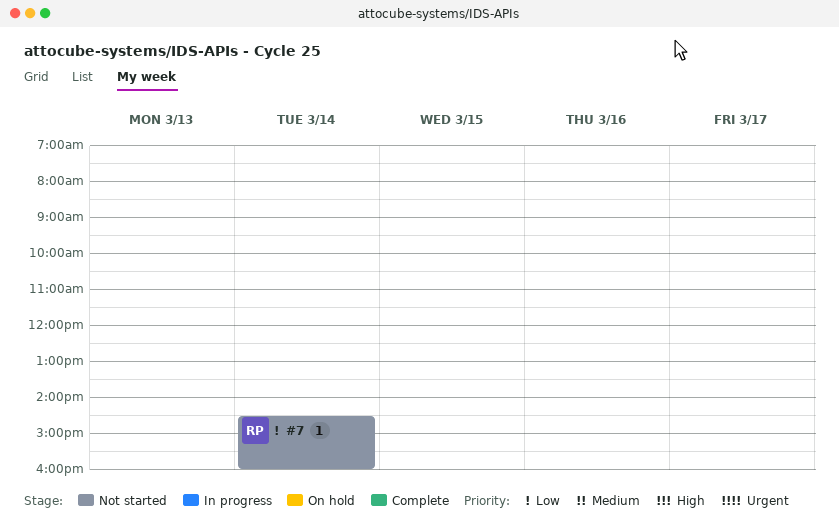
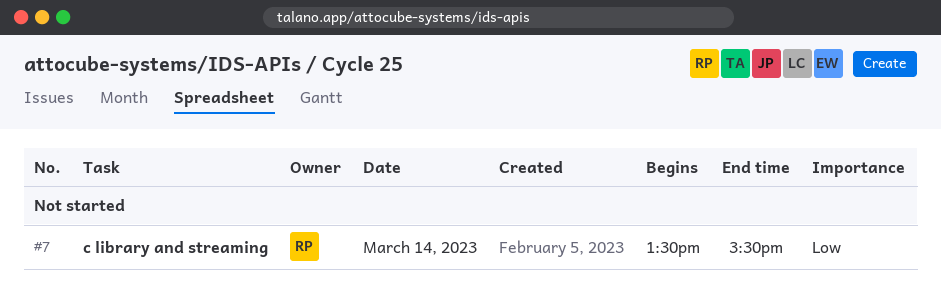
#7, begins: 14:30 -> 13:30
#7, ends: 16:00 -> 15:30

